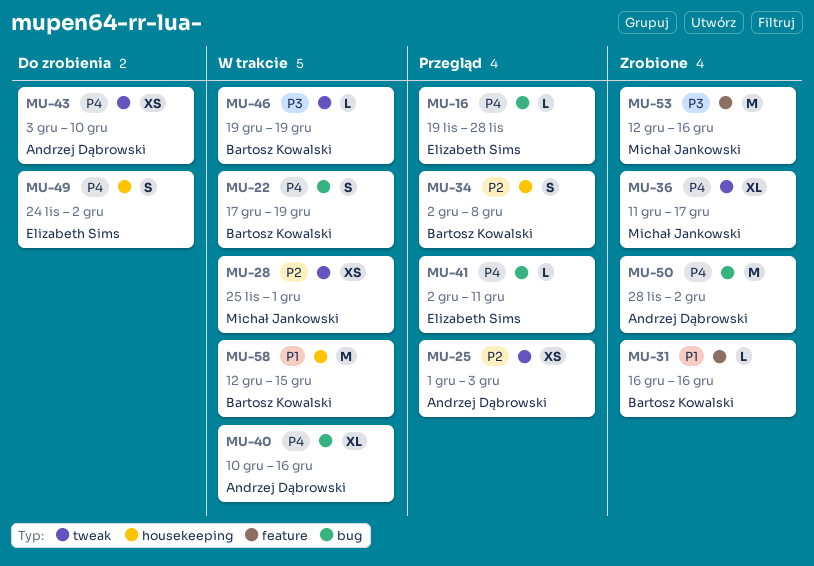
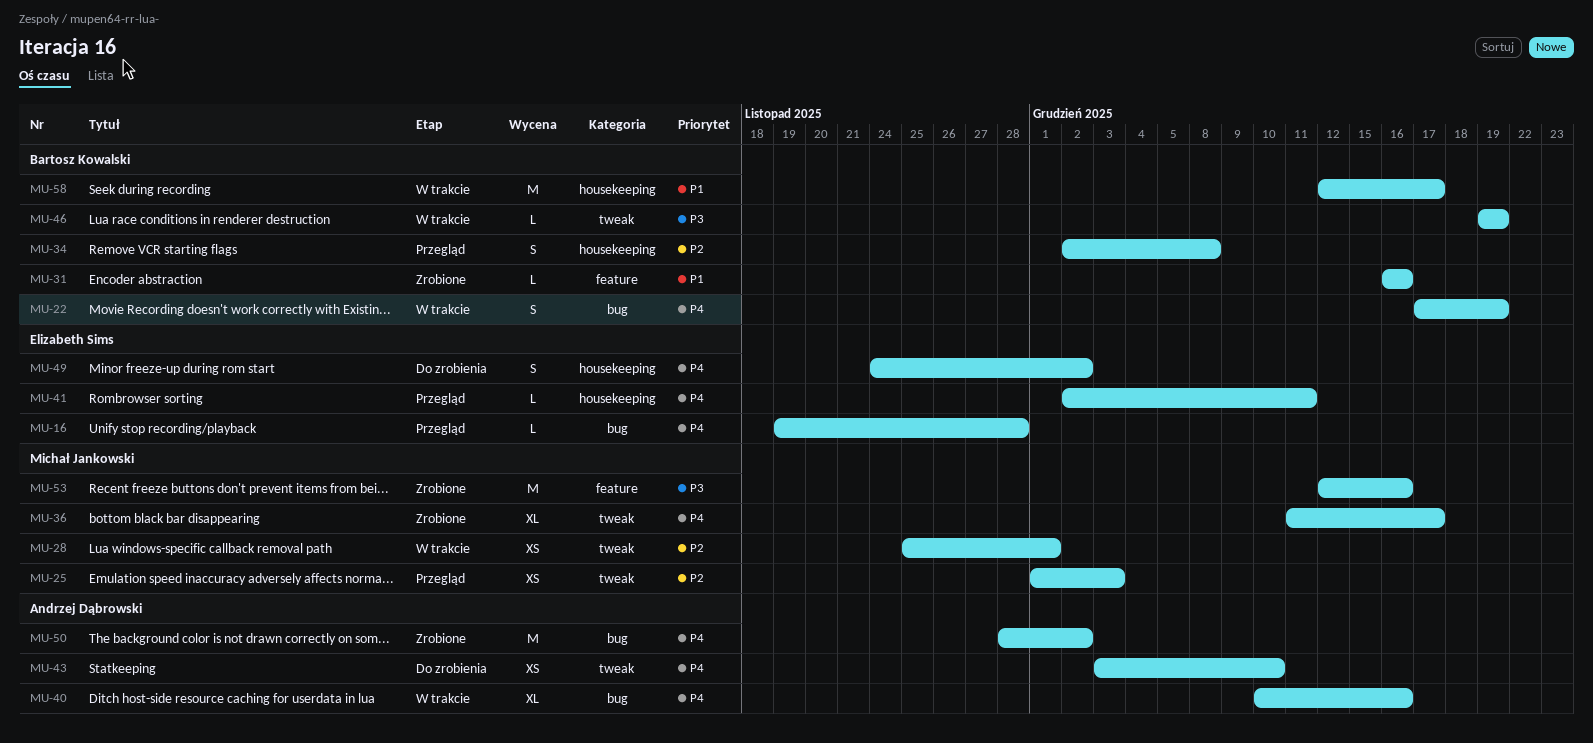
MU-25, owner: Andrzej Dąbrowski -> Michał Jankowski
MU-41, label: bug -> housekeeping
MU-58, due: Dec 15 -> Dec 17

